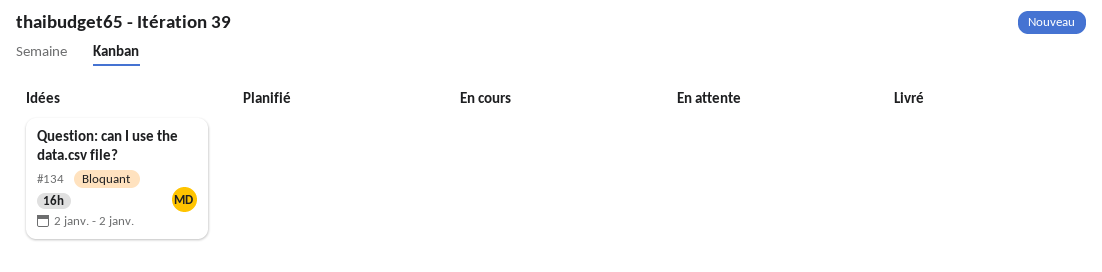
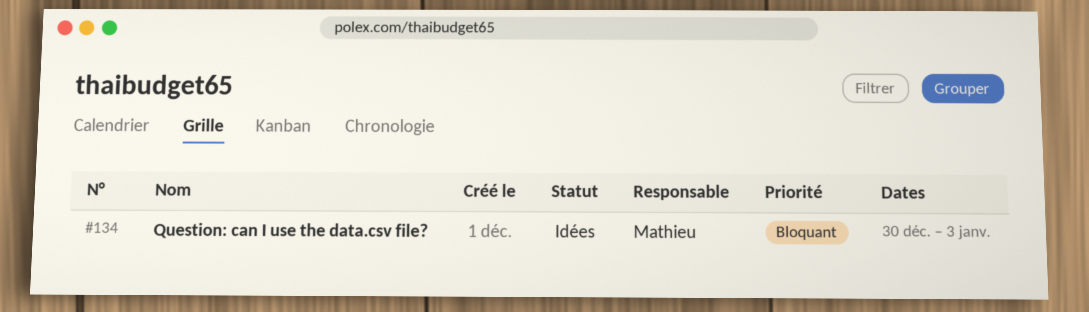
#134, start: Jan 2 -> Dec 30
#134, due: Jan 2 -> Jan 3

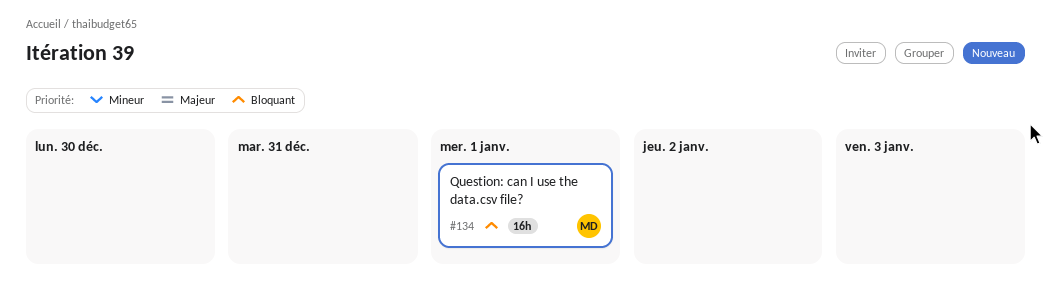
#134, due: Jan 3 -> Jan 1

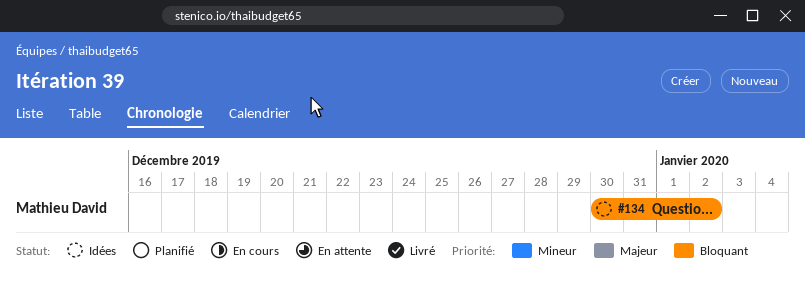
#134, due: Jan 1 -> Jan 2

